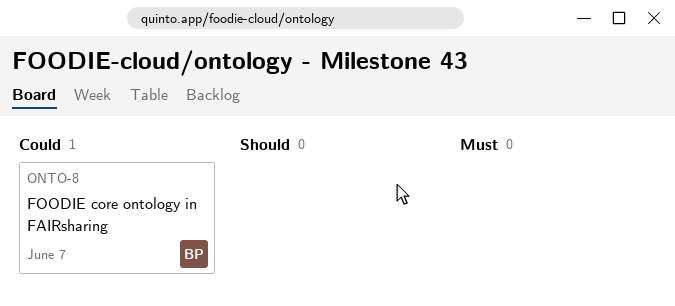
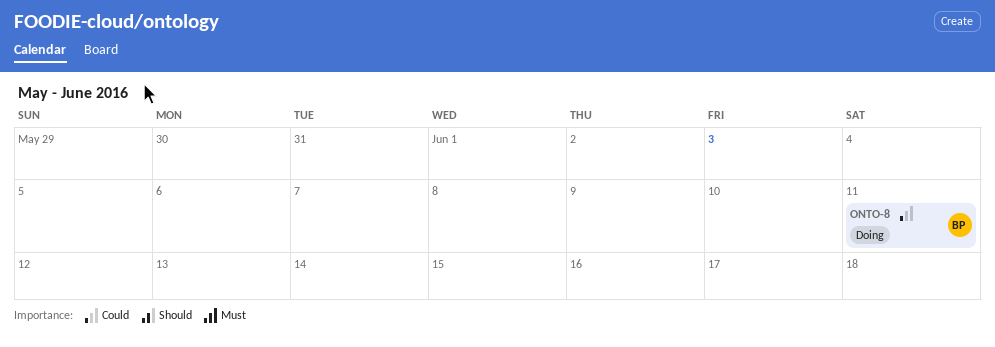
ONTO-8, due: Jun 7 -> Jun 11

